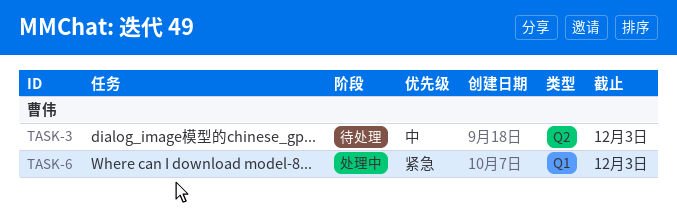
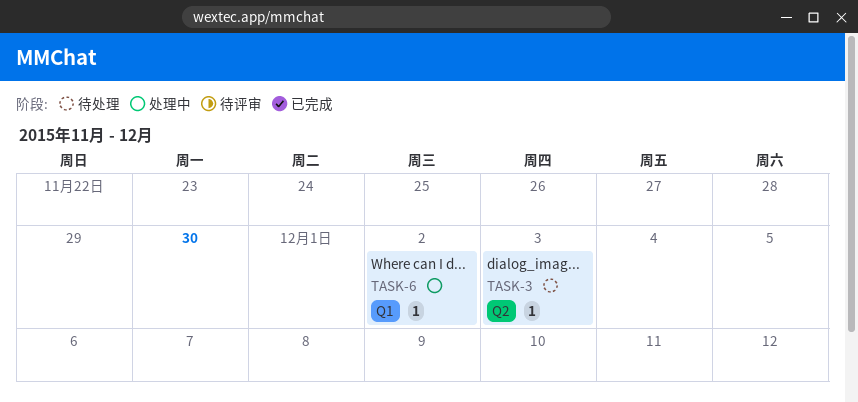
TASK-6, due: Dec 3 -> Dec 2

